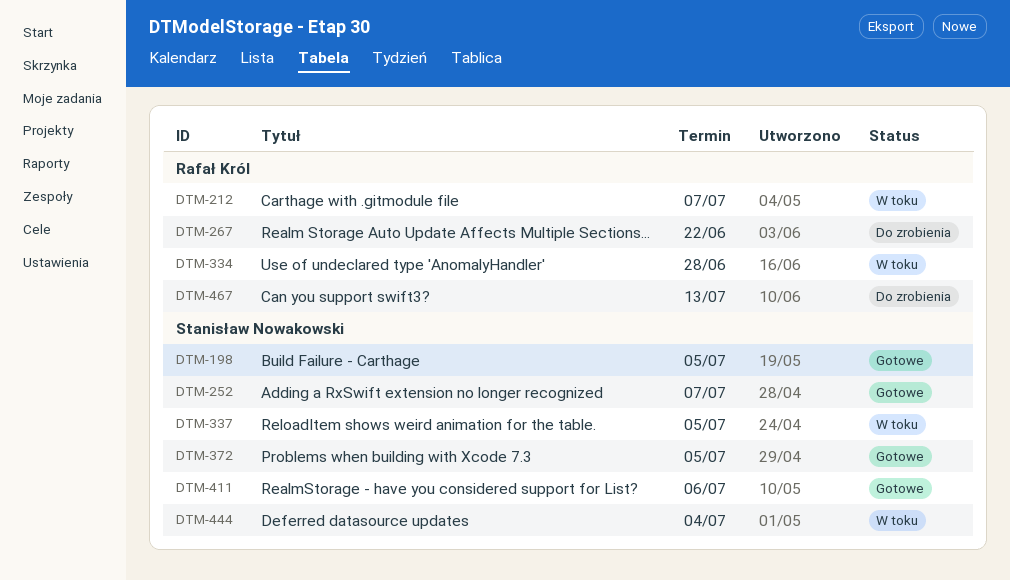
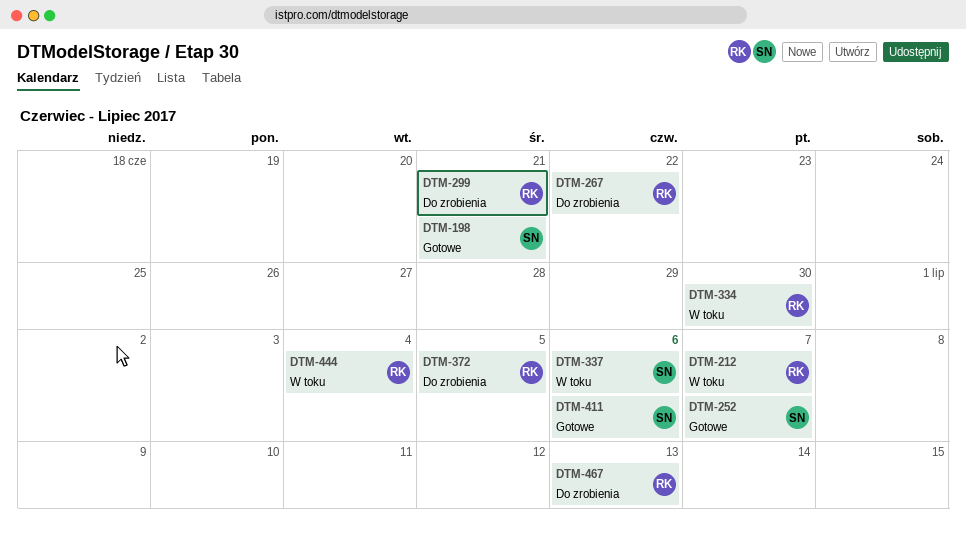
DTM-198, due: Jul 5 -> Jun 21
DTM-299: none -> present
DTM-334, due: Jun 28 -> Jun 30
DTM-337, due: Jul 5 -> Jul 6
DTM-372, status: Gotowe -> Do zrobienia
DTM-372, owner: Stanisław Nowakowski -> Rafał Król
DTM-444, owner: Stanisław Nowakowski -> Rafał Król

